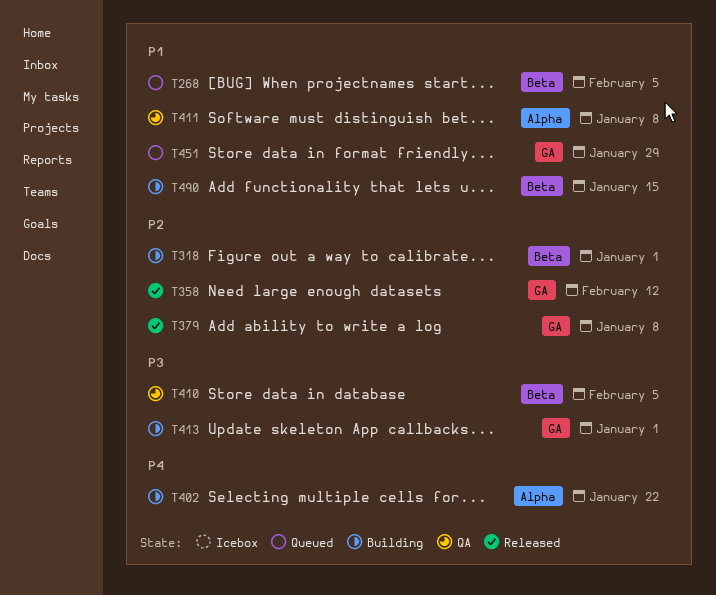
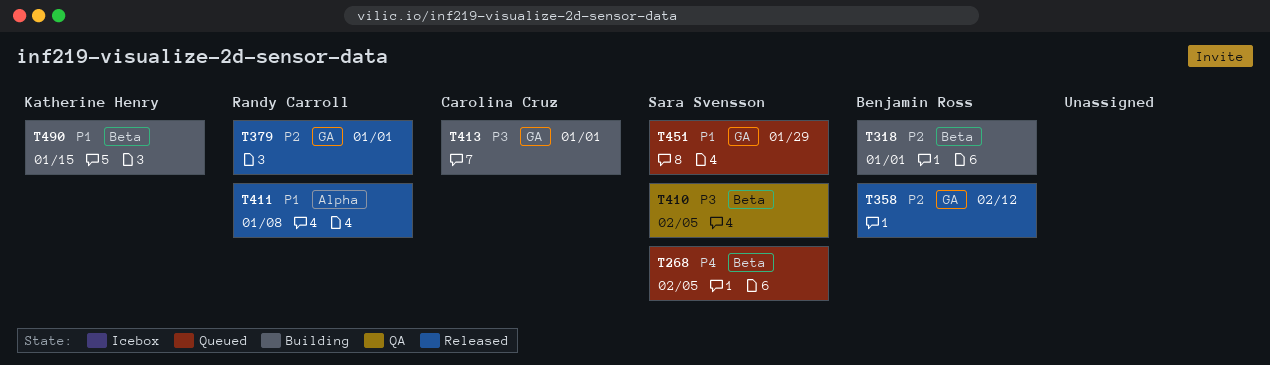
T268, priority: P1 -> P4
T379, due: Jan 8 -> Jan 1
T402: present -> none
T411, status: QA -> Released

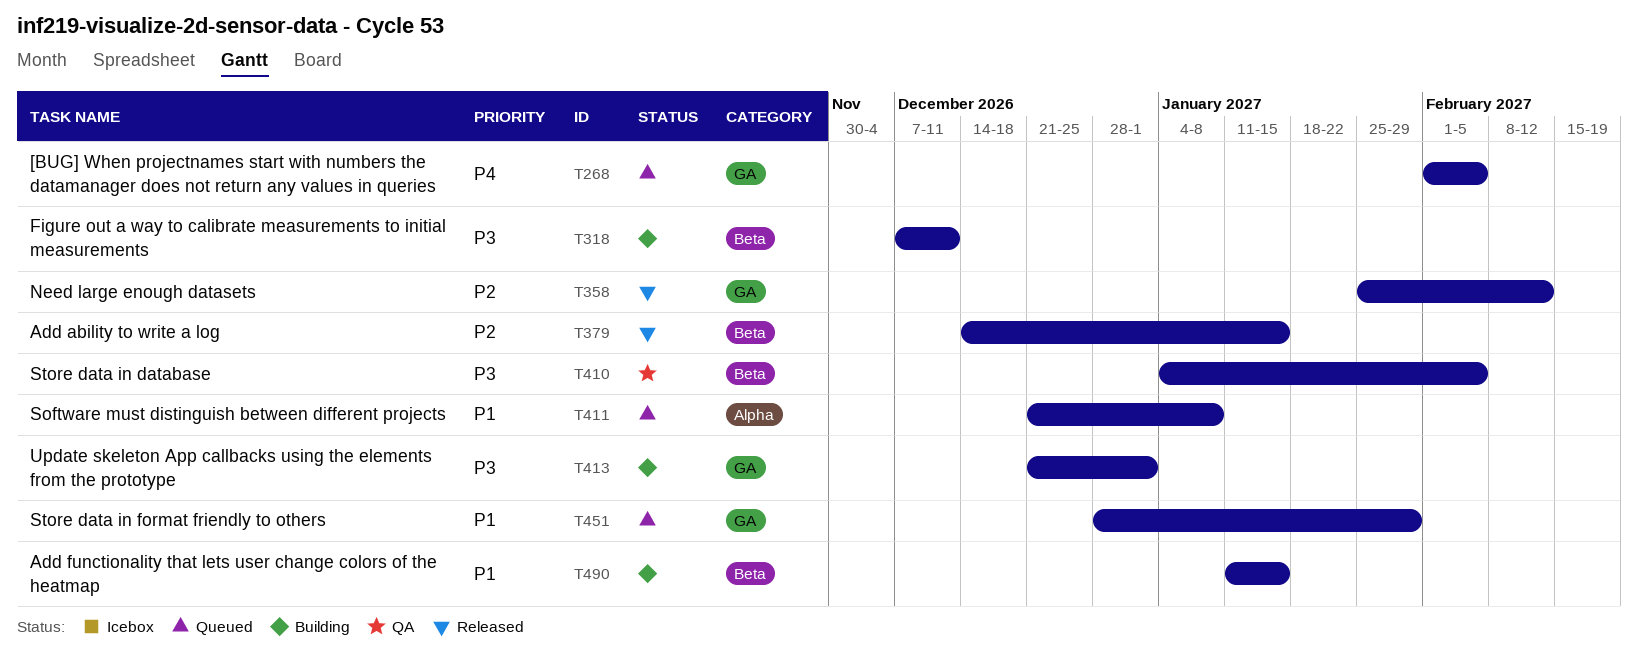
T268, label: Beta -> GA
T318, priority: P2 -> P3
T318, due: Jan 1 -> Dec 11
T379, label: GA -> Beta
T379, due: Jan 1 -> Jan 15
T411, status: Released -> Queued

